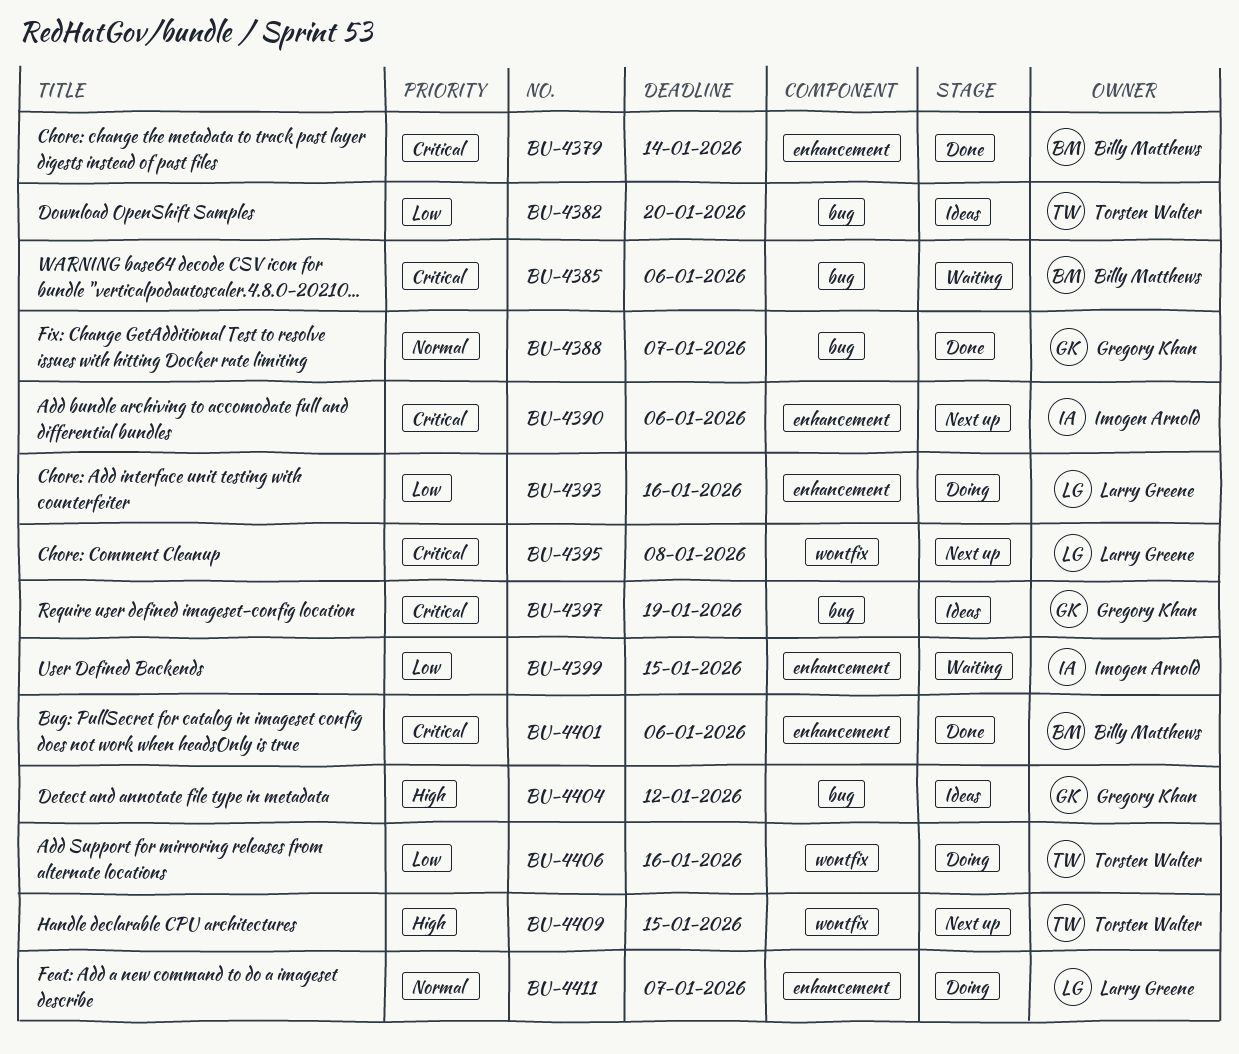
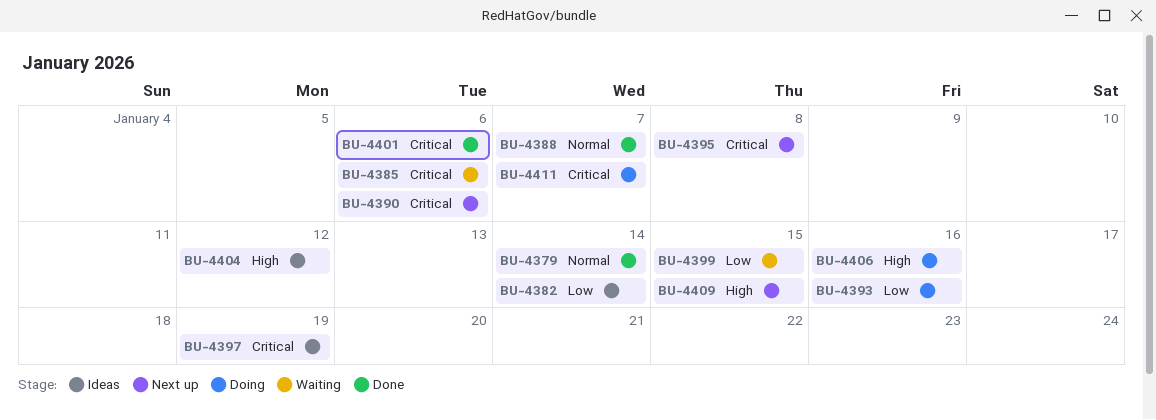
BU-4379, priority: Critical -> Normal
BU-4382, due: Jan 20 -> Jan 14
BU-4406, priority: Low -> High
BU-4411, priority: Normal -> Critical

